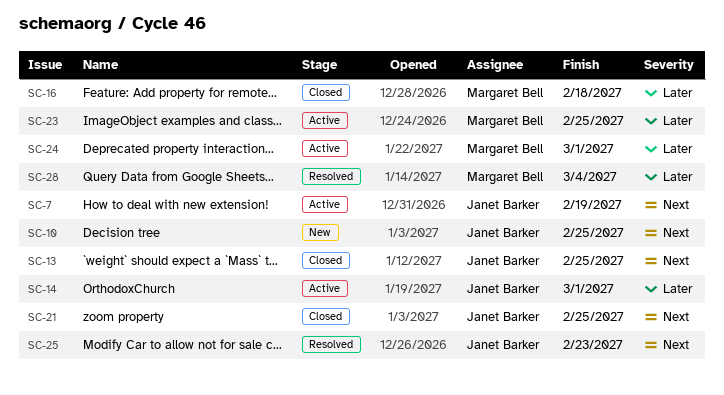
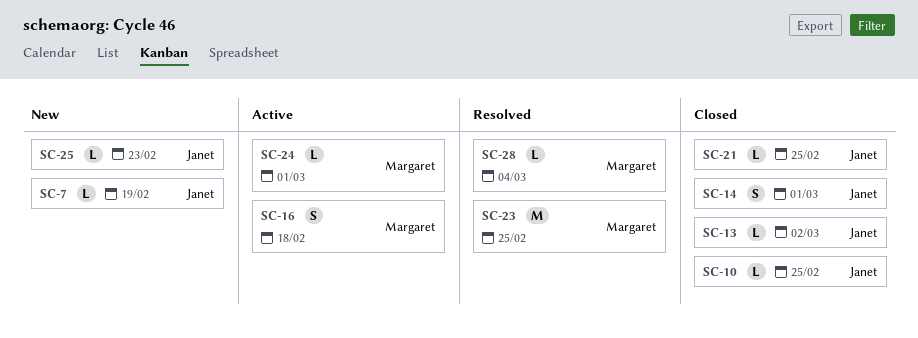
SC-7, status: Active -> New
SC-10, status: New -> Closed
SC-13, due: Feb 25 -> Mar 2
SC-14, status: Active -> Closed
SC-16, status: Closed -> Active
SC-23, status: Active -> Resolved
SC-25, status: Resolved -> New

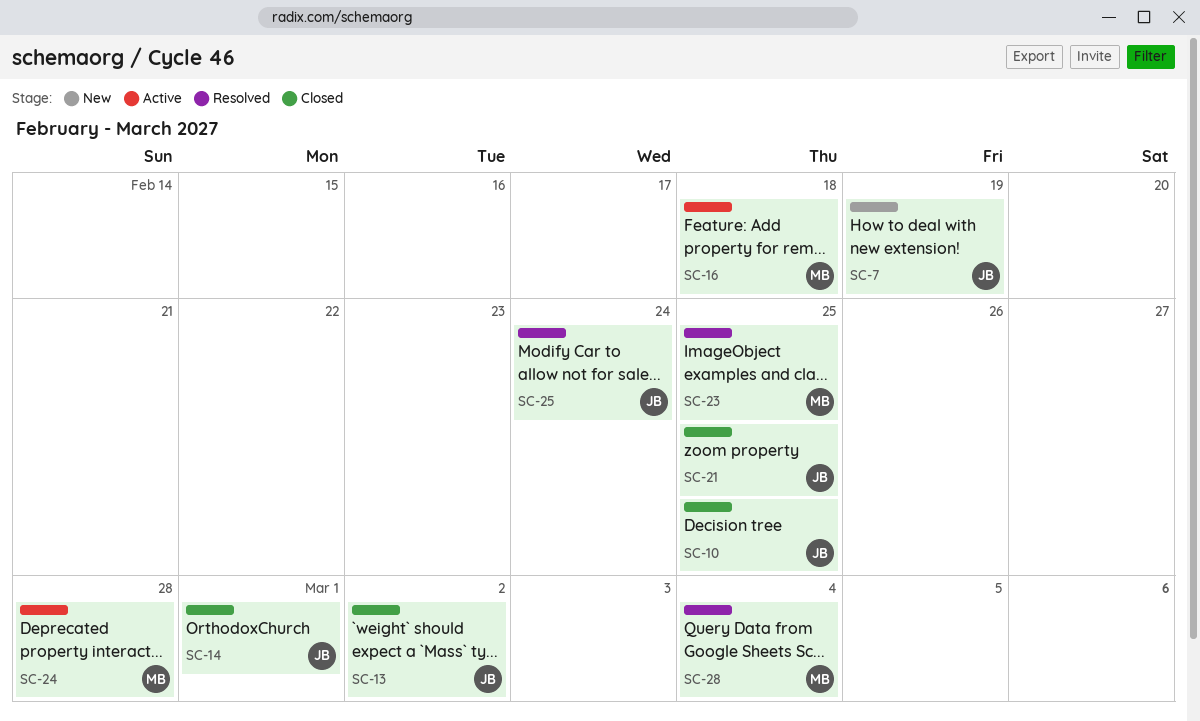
SC-24, due: Mar 1 -> Feb 28
SC-25, status: New -> Resolved
SC-25, due: Feb 23 -> Feb 24

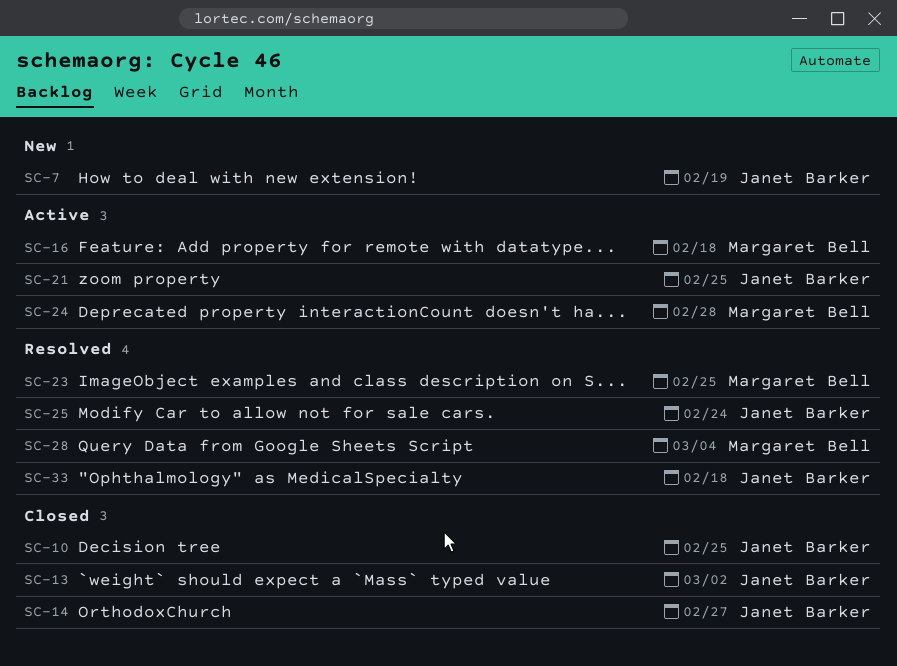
SC-14, due: Mar 1 -> Feb 27
SC-21, status: Closed -> Active
SC-33: none -> present

